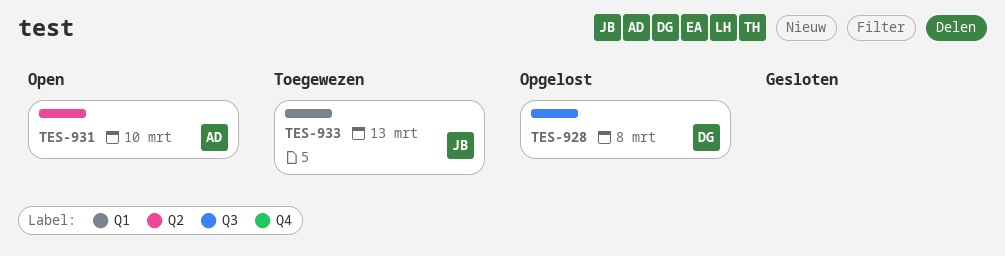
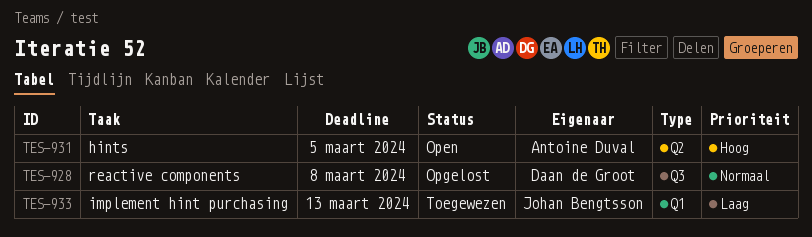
TES-931, due: Mar 10 -> Mar 5

